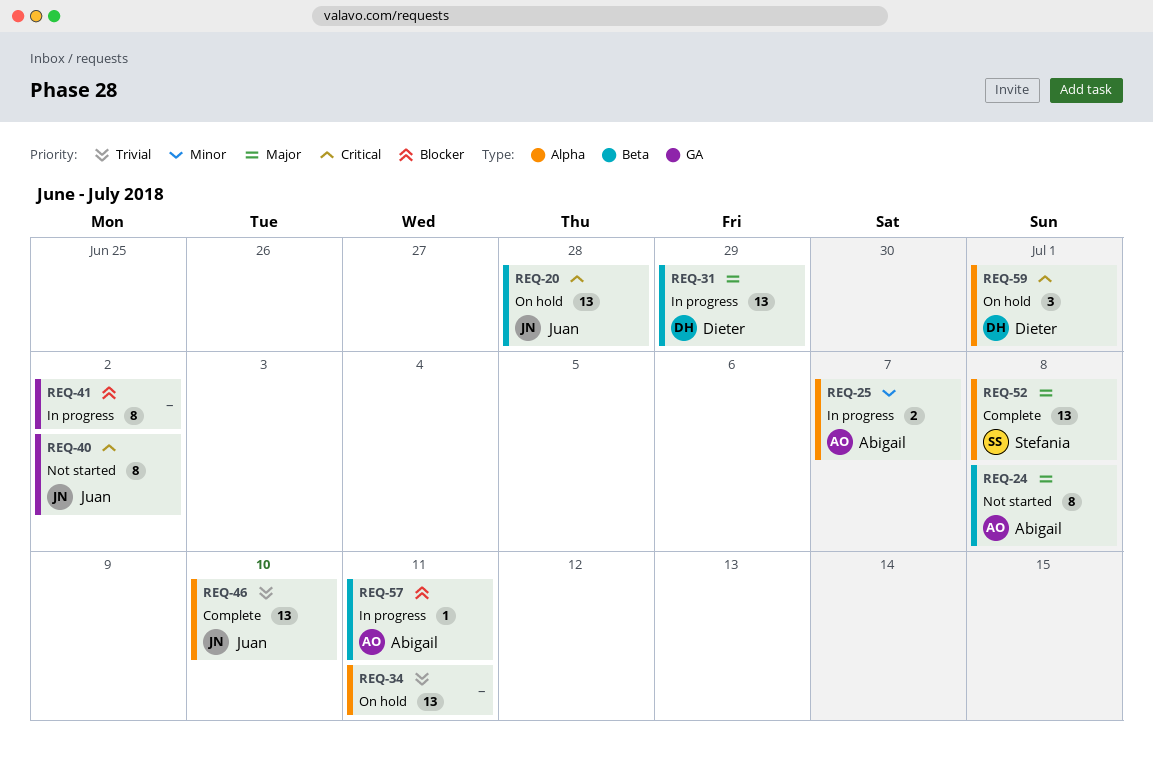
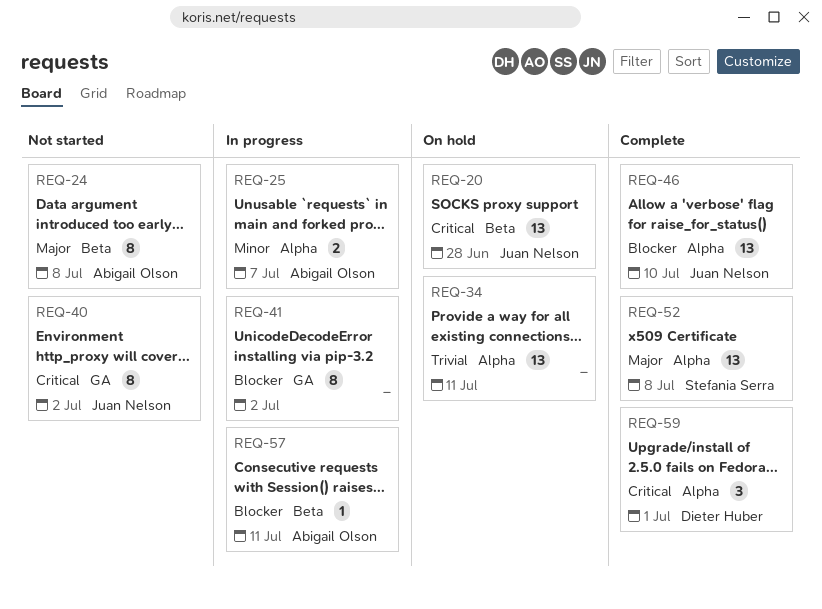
REQ-31: present -> none
REQ-46, priority: Trivial -> Blocker
REQ-59, status: On hold -> Complete

